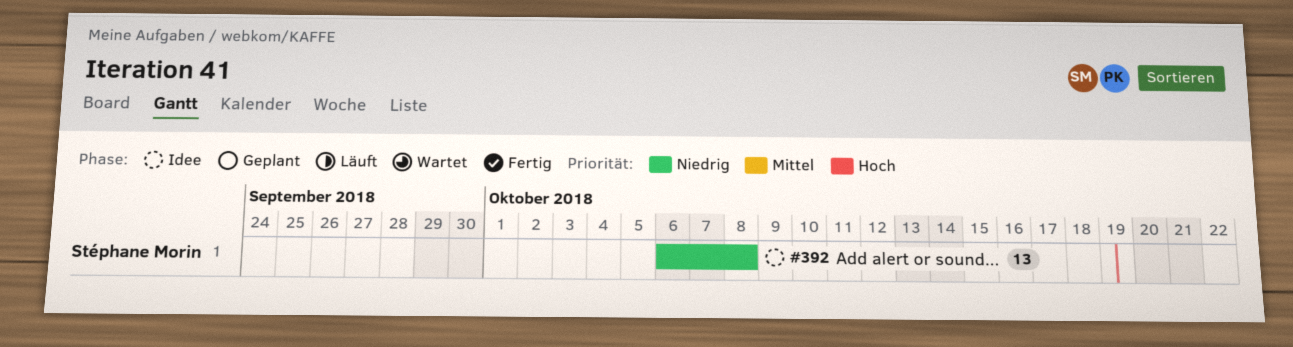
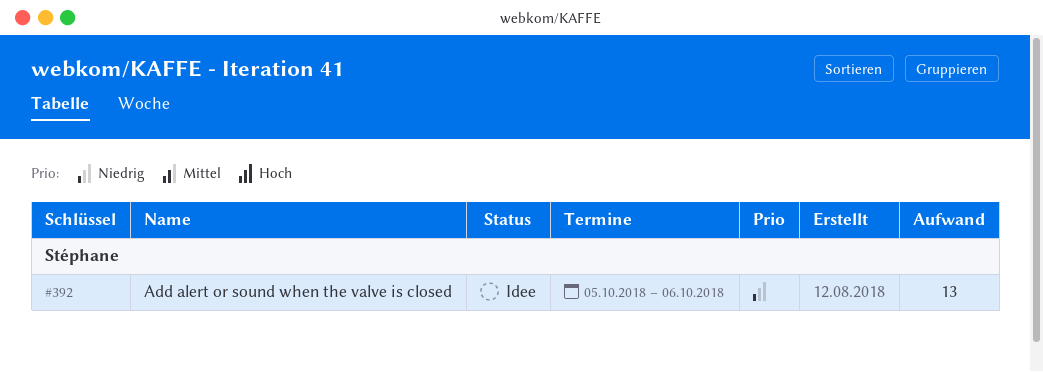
#392, start: Oct 6 -> Oct 5
#392, due: Oct 8 -> Oct 6

